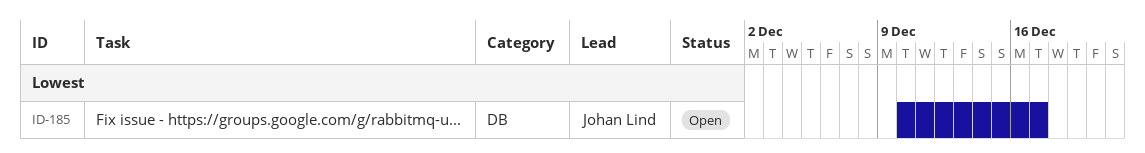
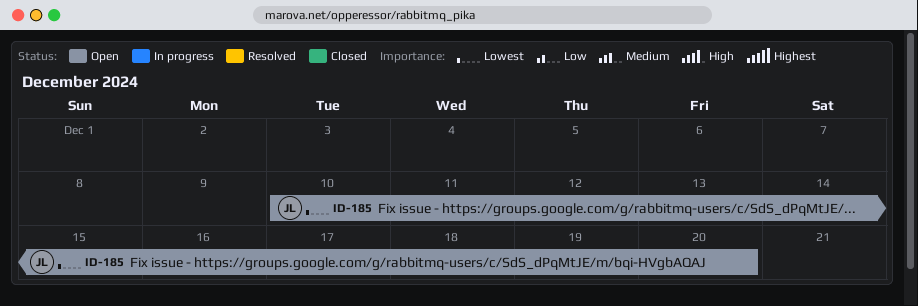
ID-185, due: Dec 17 -> Dec 20

